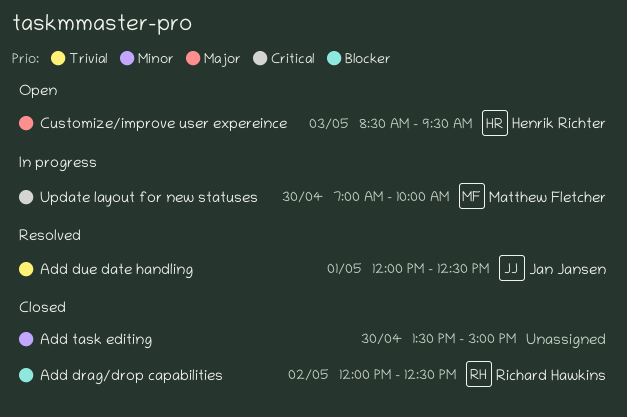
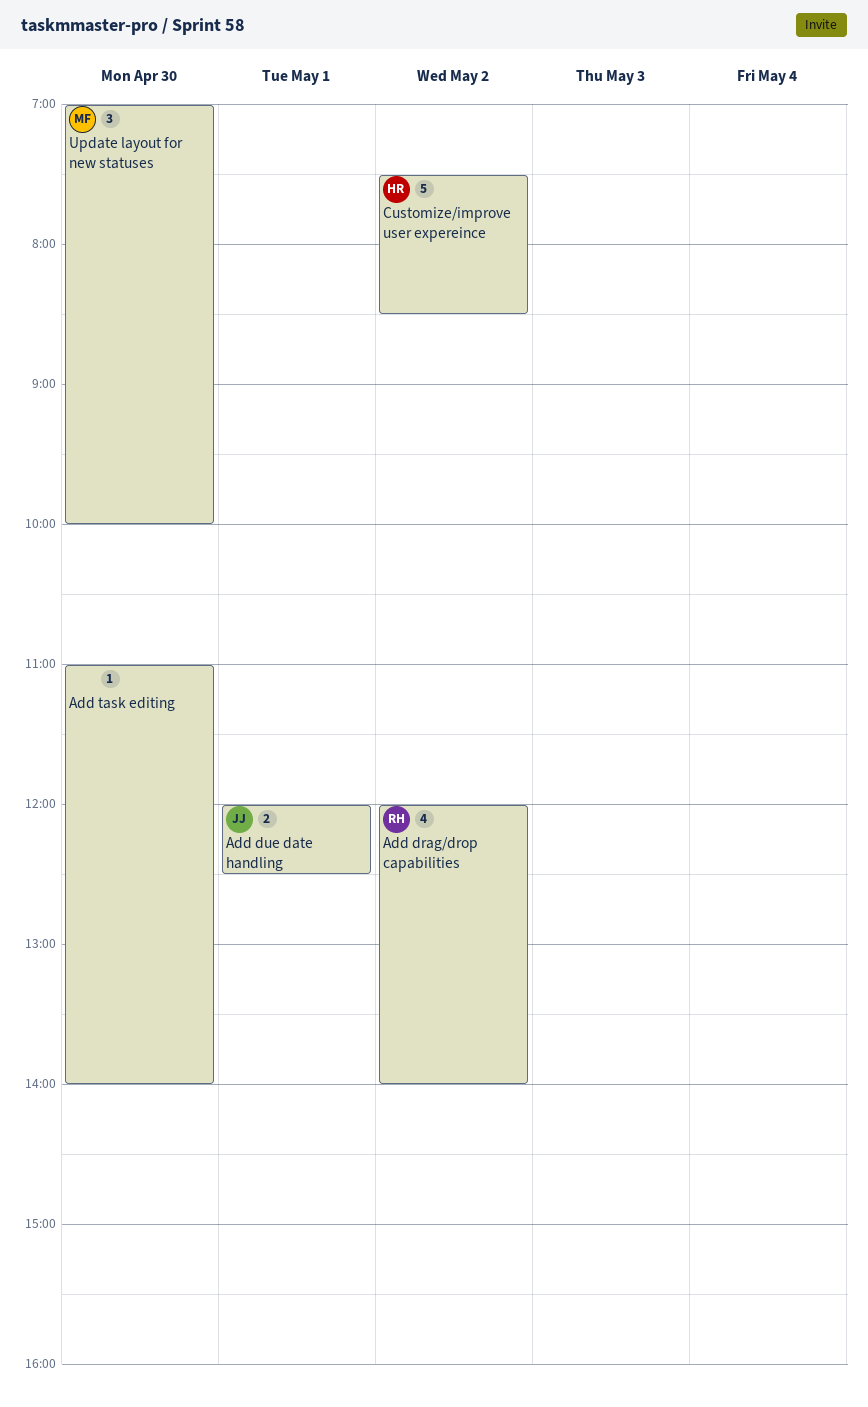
Add drag/drop capabilities, ends: 12:30 -> 14:00
Add task editing, begins: 13:30 -> 11:00
Add task editing, ends: 15:00 -> 14:00
Customize/improve user expereince, day: May 3 -> May 2
Customize/improve user expereince, begins: 08:30 -> 07:30
Customize/improve user expereince, ends: 09:30 -> 08:30

